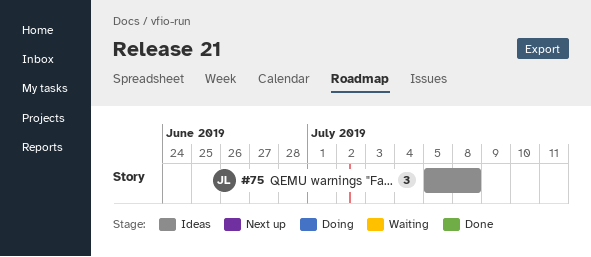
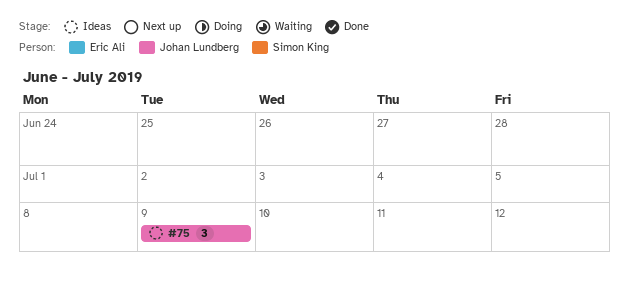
#75, start: Jul 5 -> Jul 9
#75, due: Jul 8 -> Jul 9

